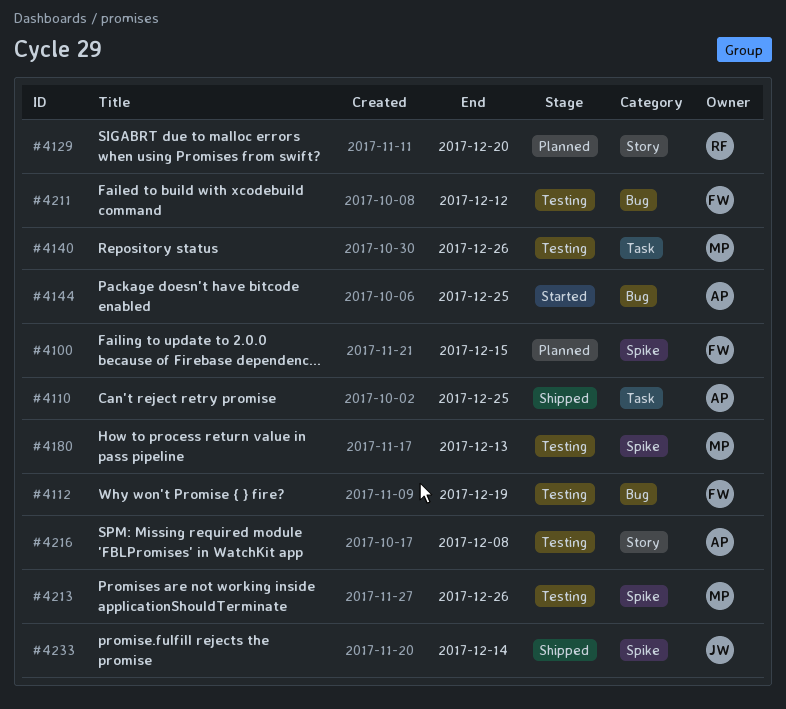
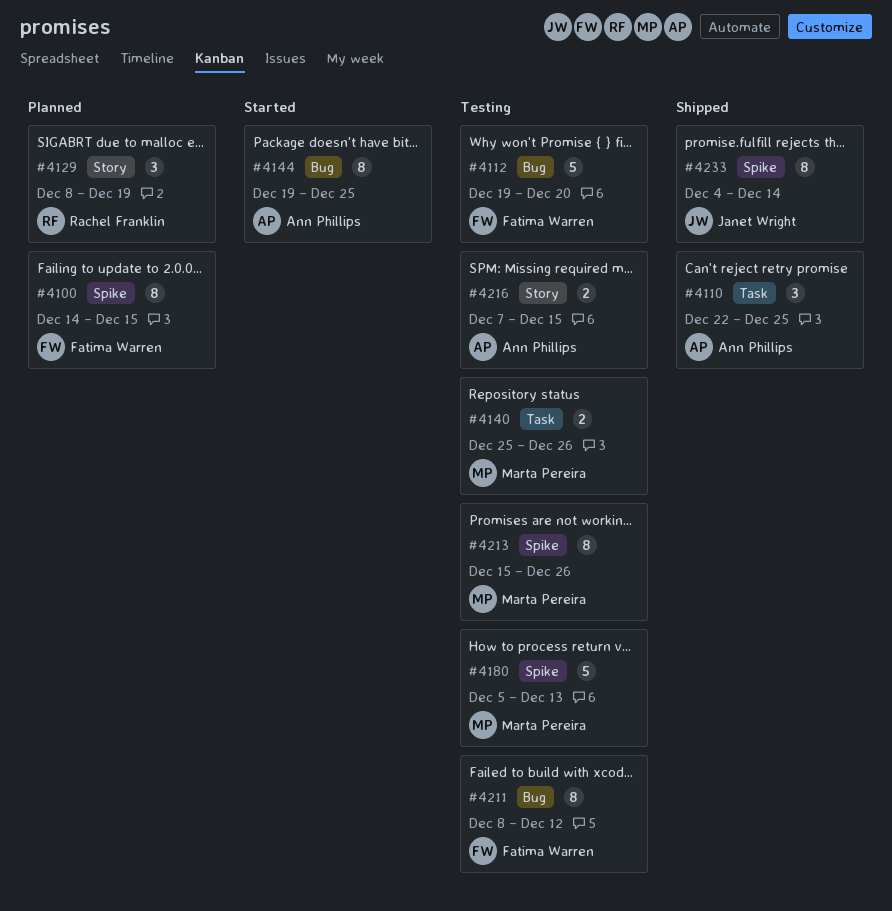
#4112, due: Dec 19 -> Dec 20
#4129, due: Dec 20 -> Dec 19
#4216, due: Dec 8 -> Dec 15

